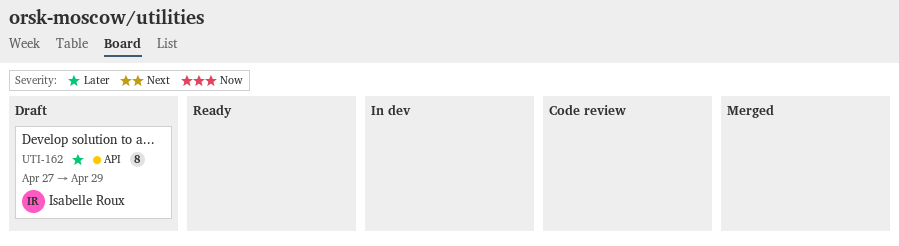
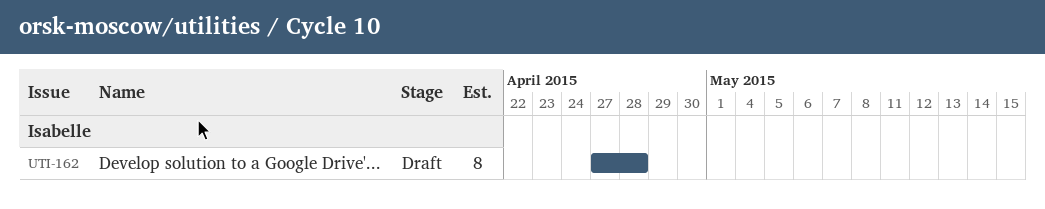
UTI-162, due: Apr 29 -> Apr 28

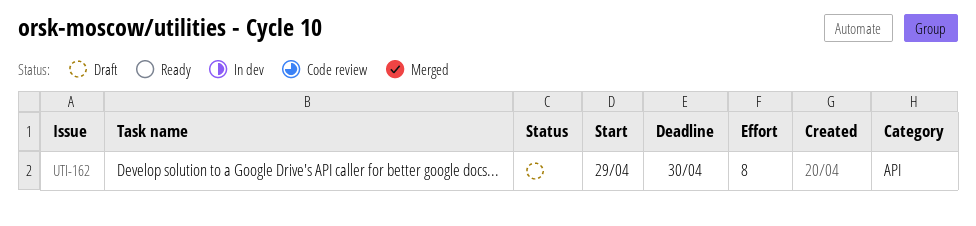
UTI-162, start: Apr 27 -> Apr 29
UTI-162, due: Apr 28 -> Apr 30

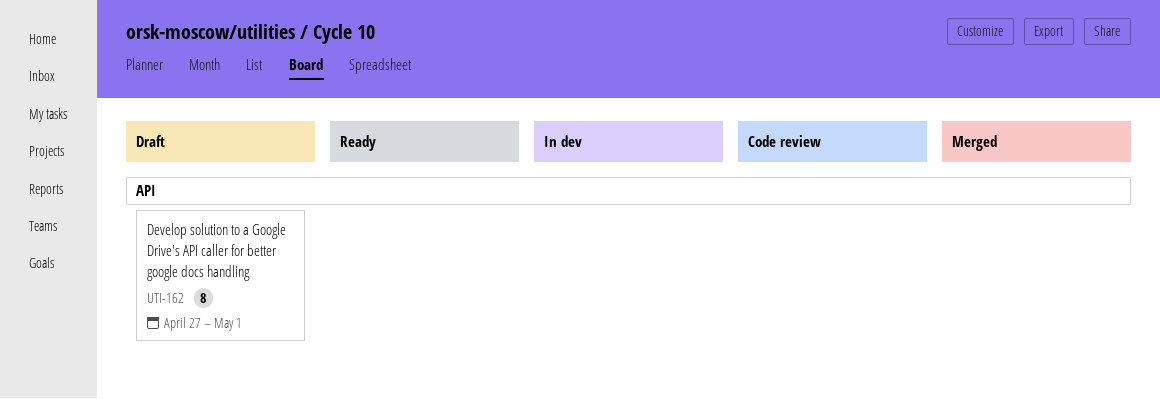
UTI-162, start: Apr 29 -> Apr 27
UTI-162, due: Apr 30 -> May 1

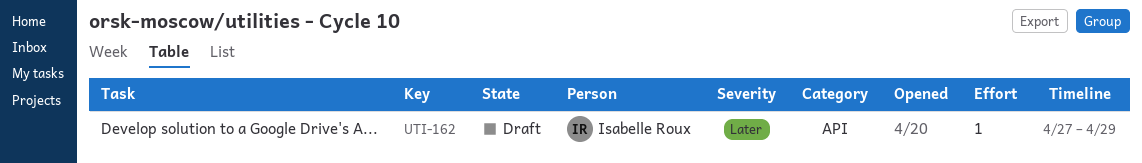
UTI-162, estimate: 8 -> 1
UTI-162, due: May 1 -> Apr 29

